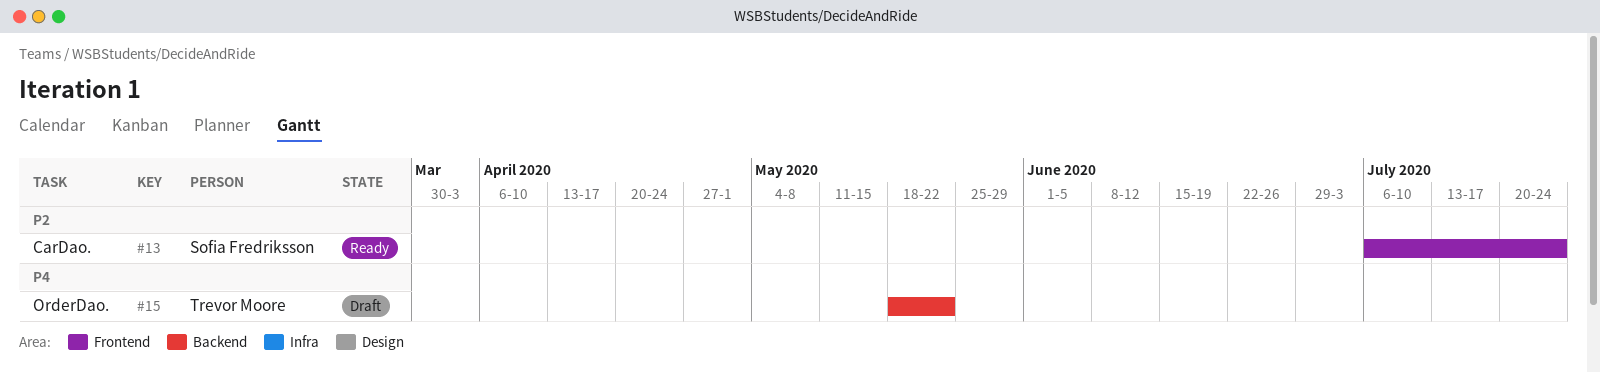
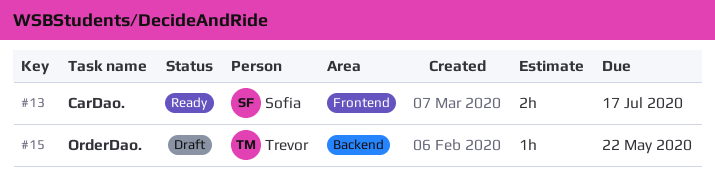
#13, due: Jul 24 -> Jul 17

